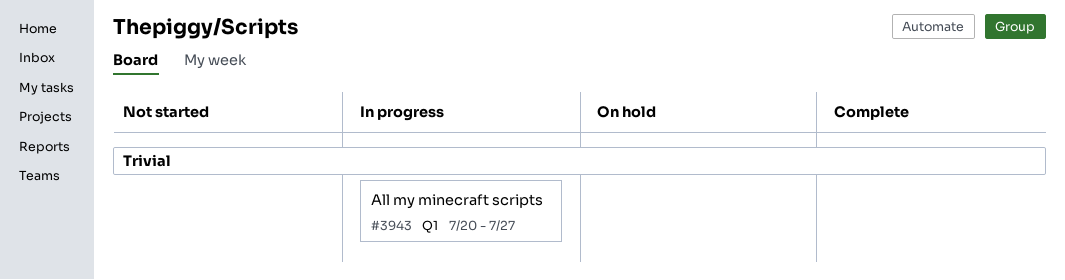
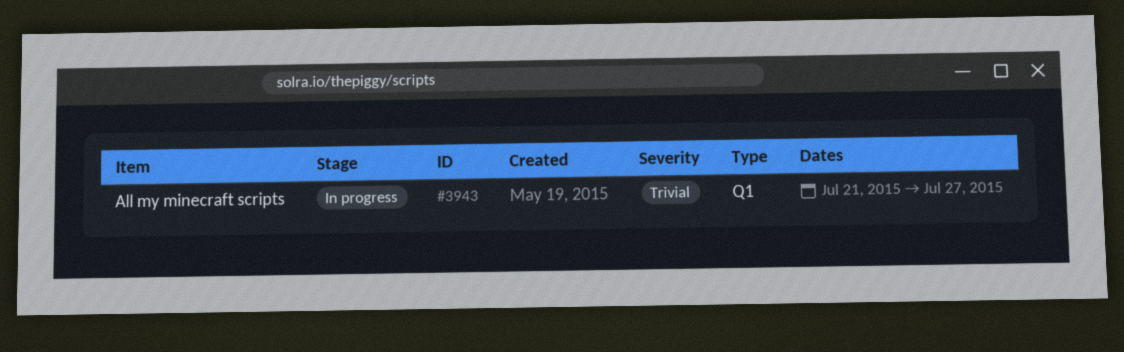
#3943, start: Jul 20 -> Jul 21

